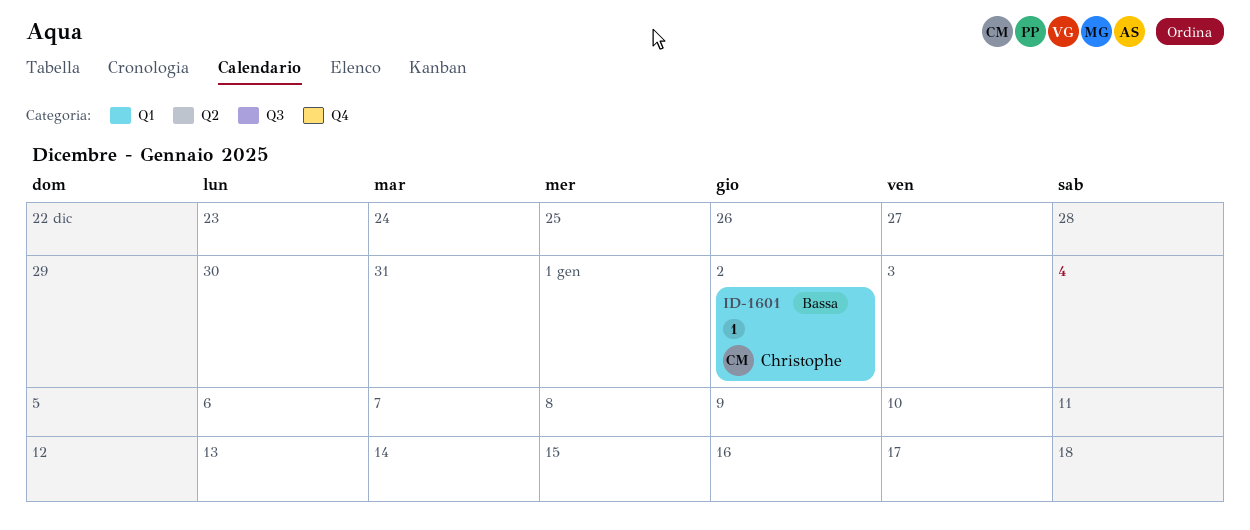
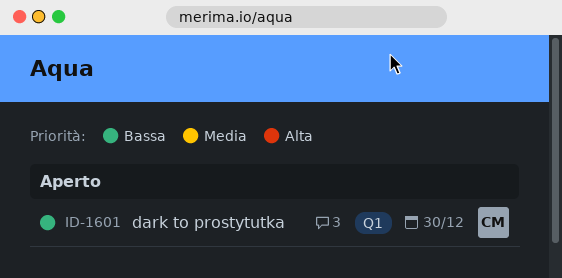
ID-1601, due: Jan 2 -> Dec 30

